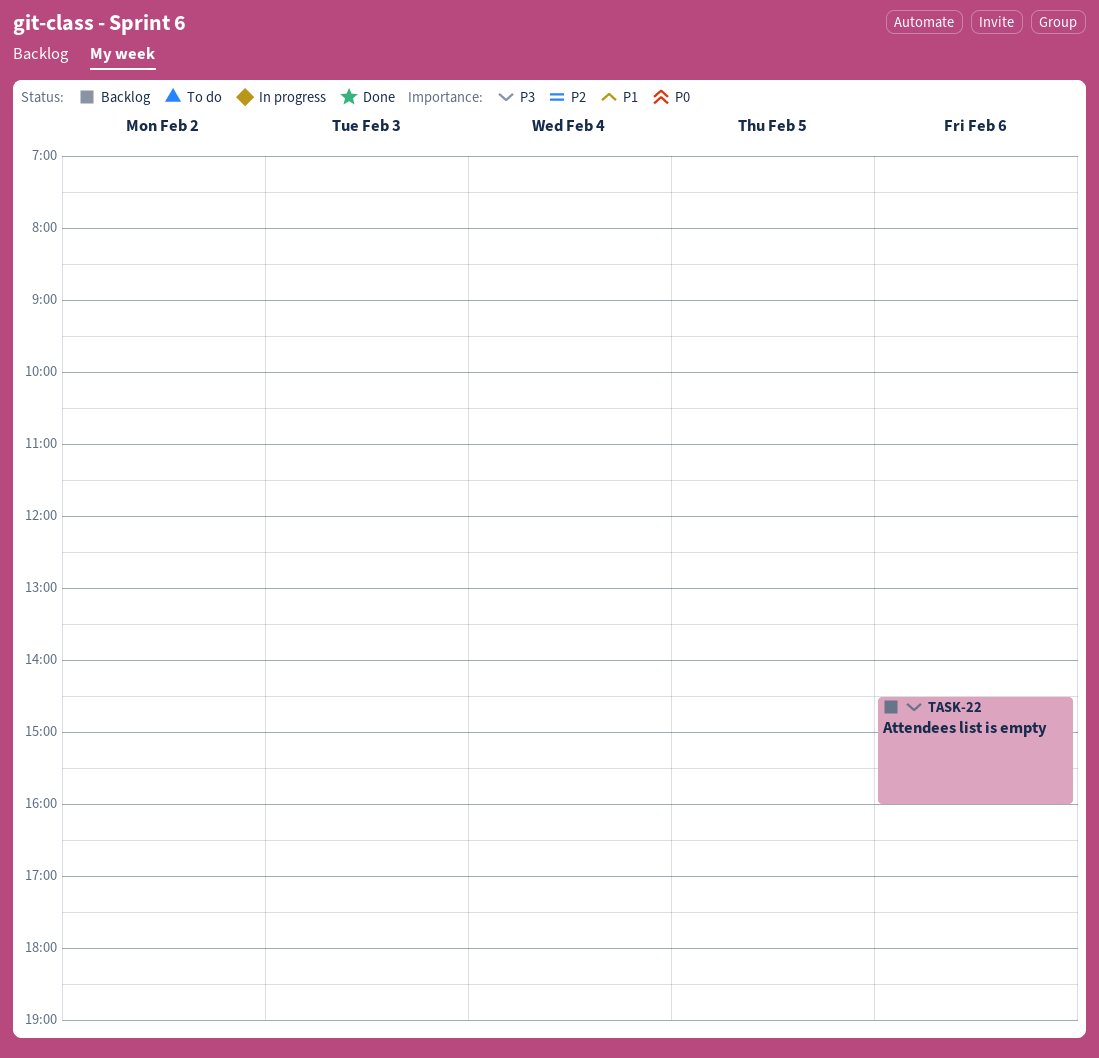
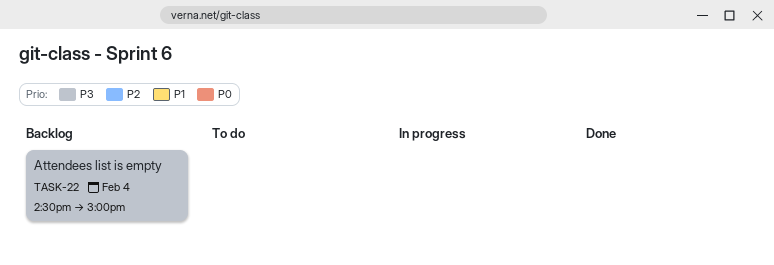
TASK-22, day: Feb 6 -> Feb 4
TASK-22, ends: 16:00 -> 15:00

